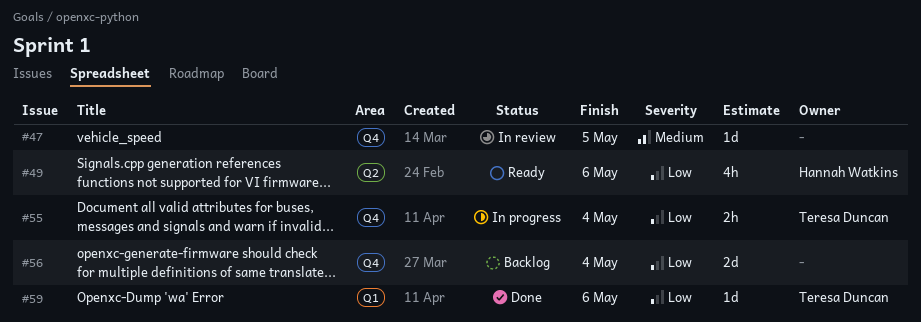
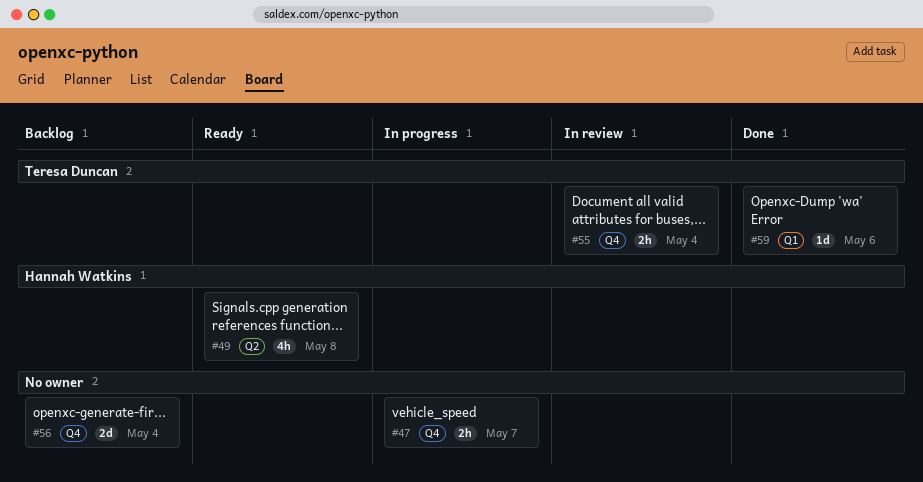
#47, status: In review -> In progress
#47, estimate: 1d -> 2h
#47, due: May 5 -> May 7
#49, due: May 6 -> May 8
#55, status: In progress -> In review

